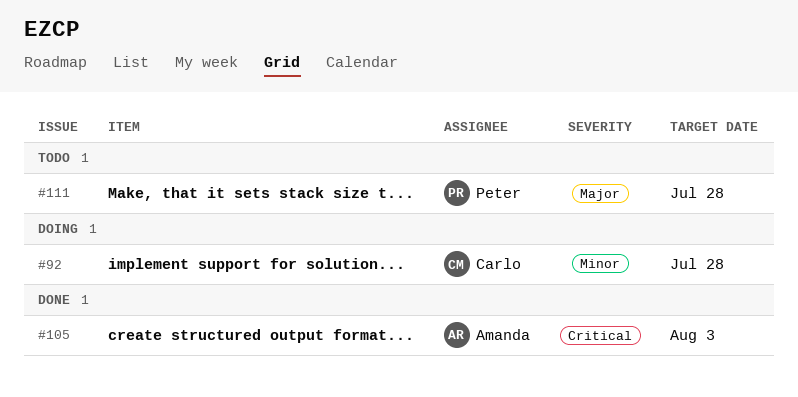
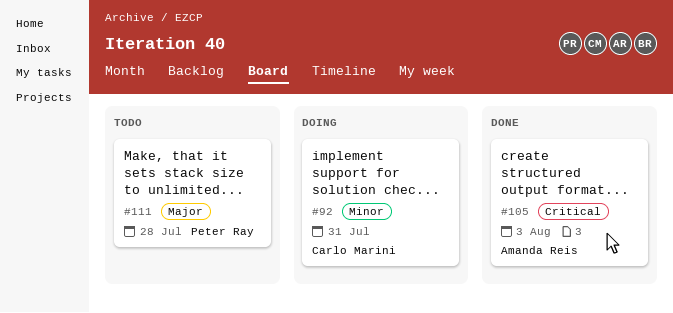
#92, due: Jul 28 -> Jul 31

